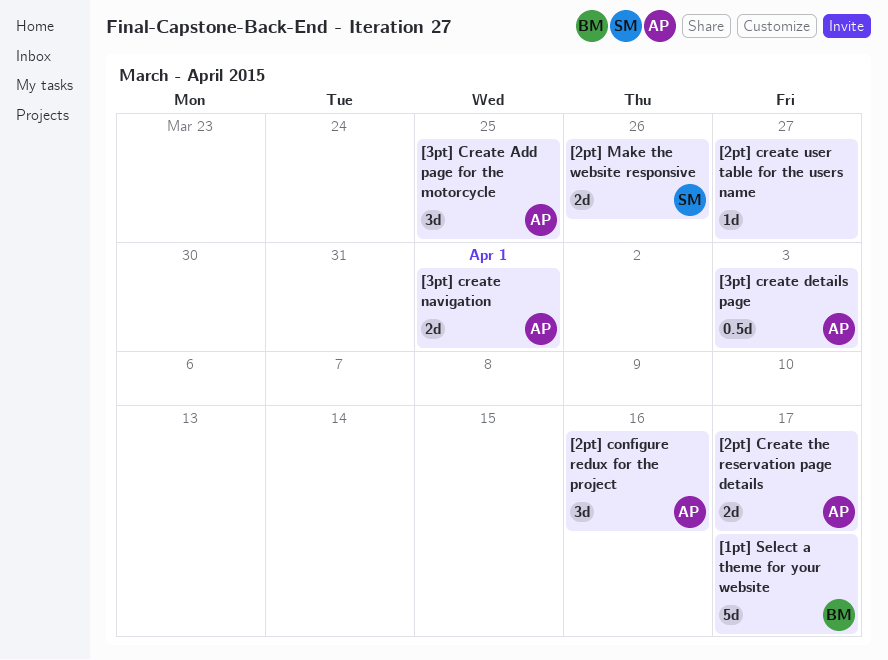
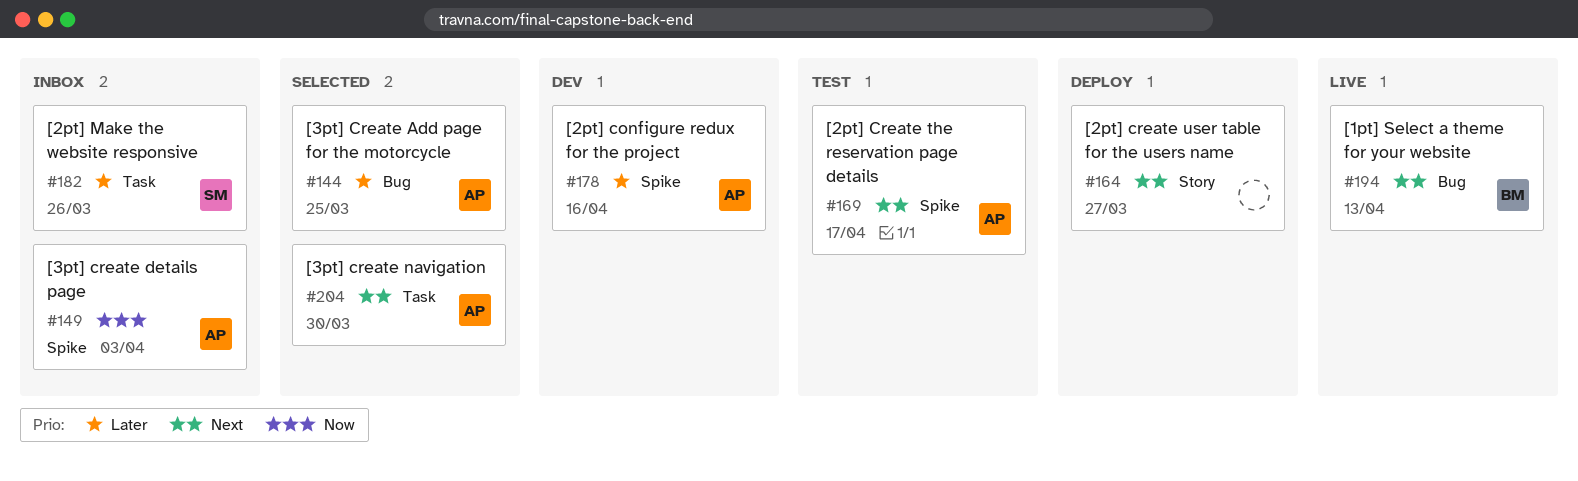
[1pt] Select a theme for your website, due: Apr 17 -> Apr 13
[3pt] create navigation, due: Apr 1 -> Mar 30

